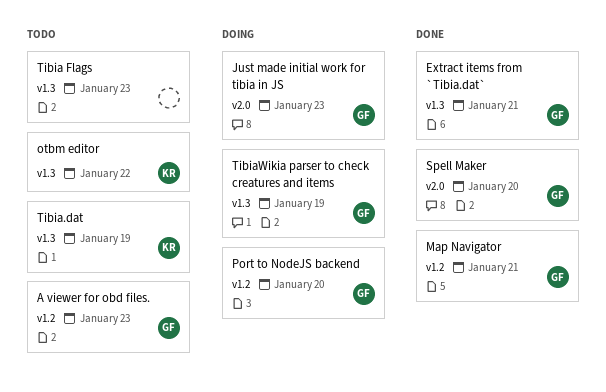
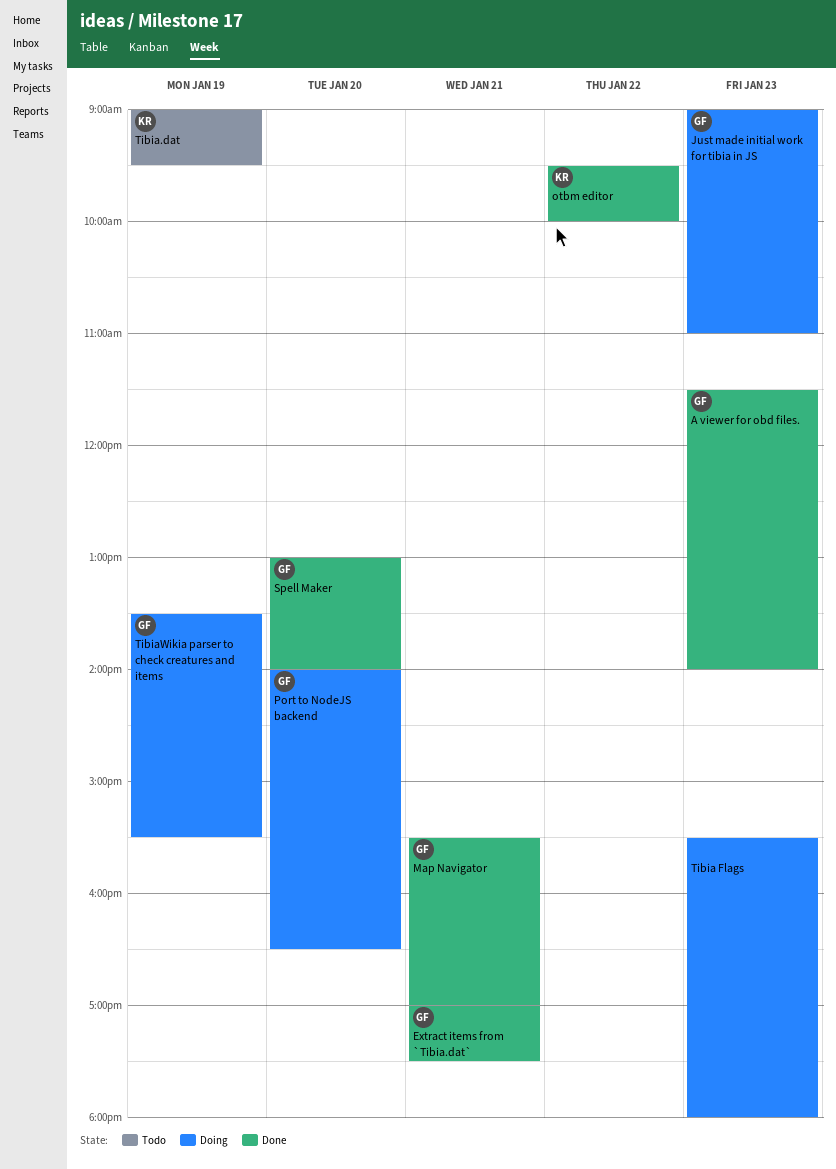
A viewer for obd files., status: Todo -> Done
otbm editor, status: Todo -> Done
Tibia Flags, status: Todo -> Doing

